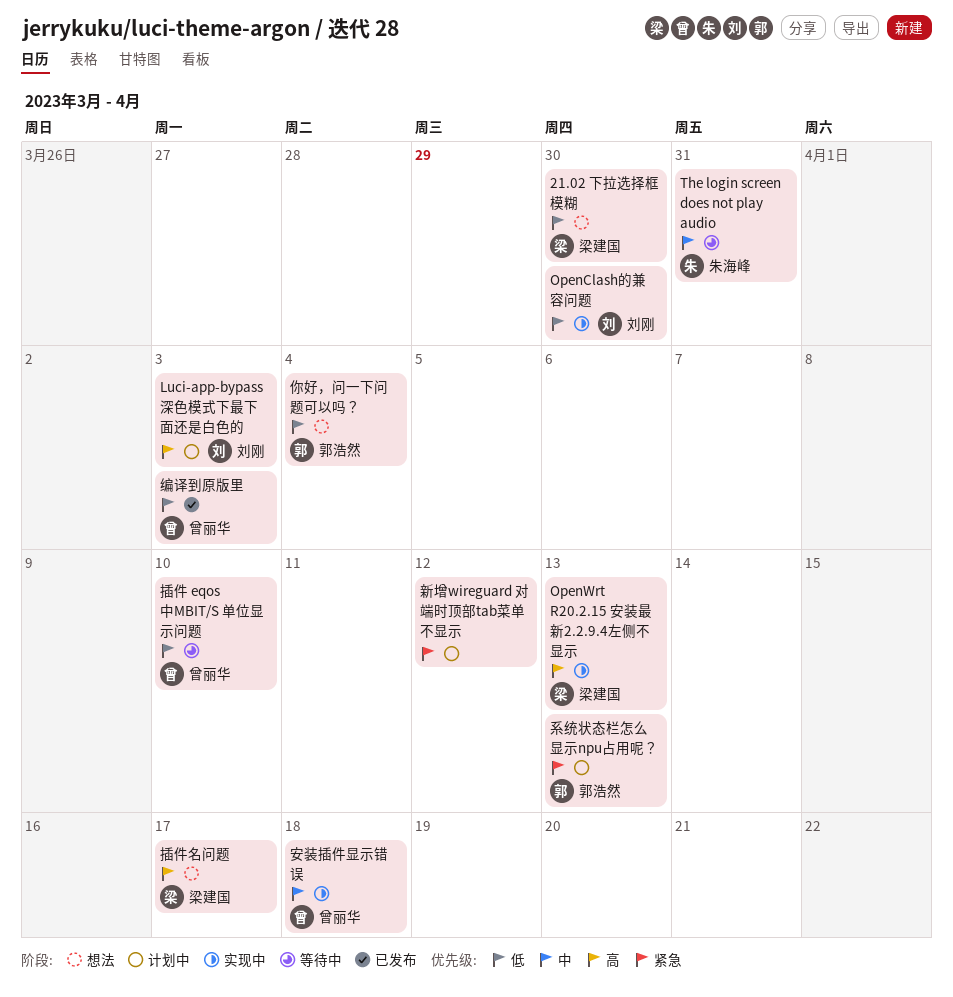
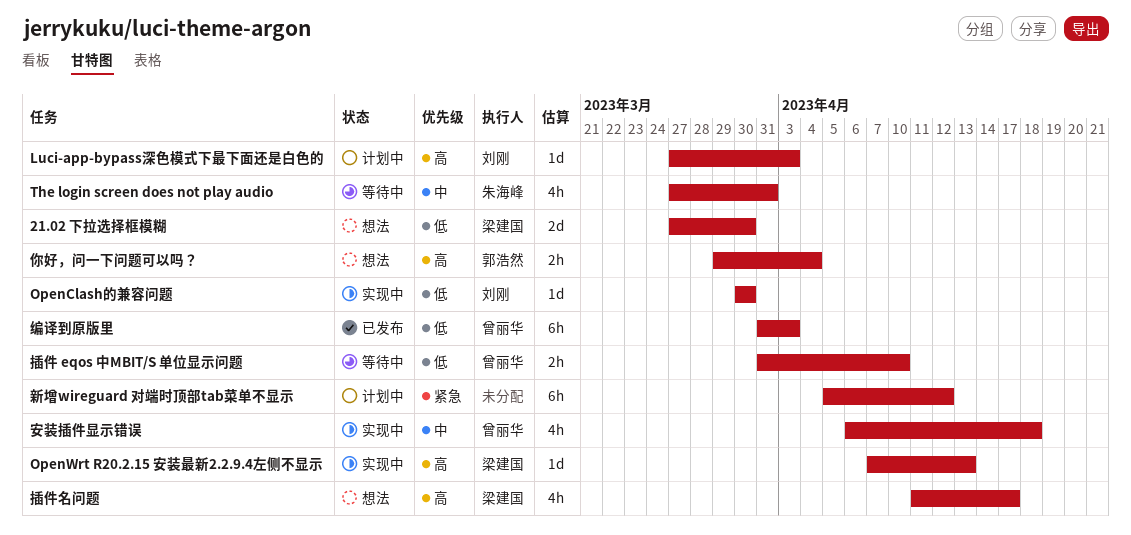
你好，问一下问题可以吗？, priority: 低 -> 高
系统状态栏怎么显示npu占用呢？: present -> none

